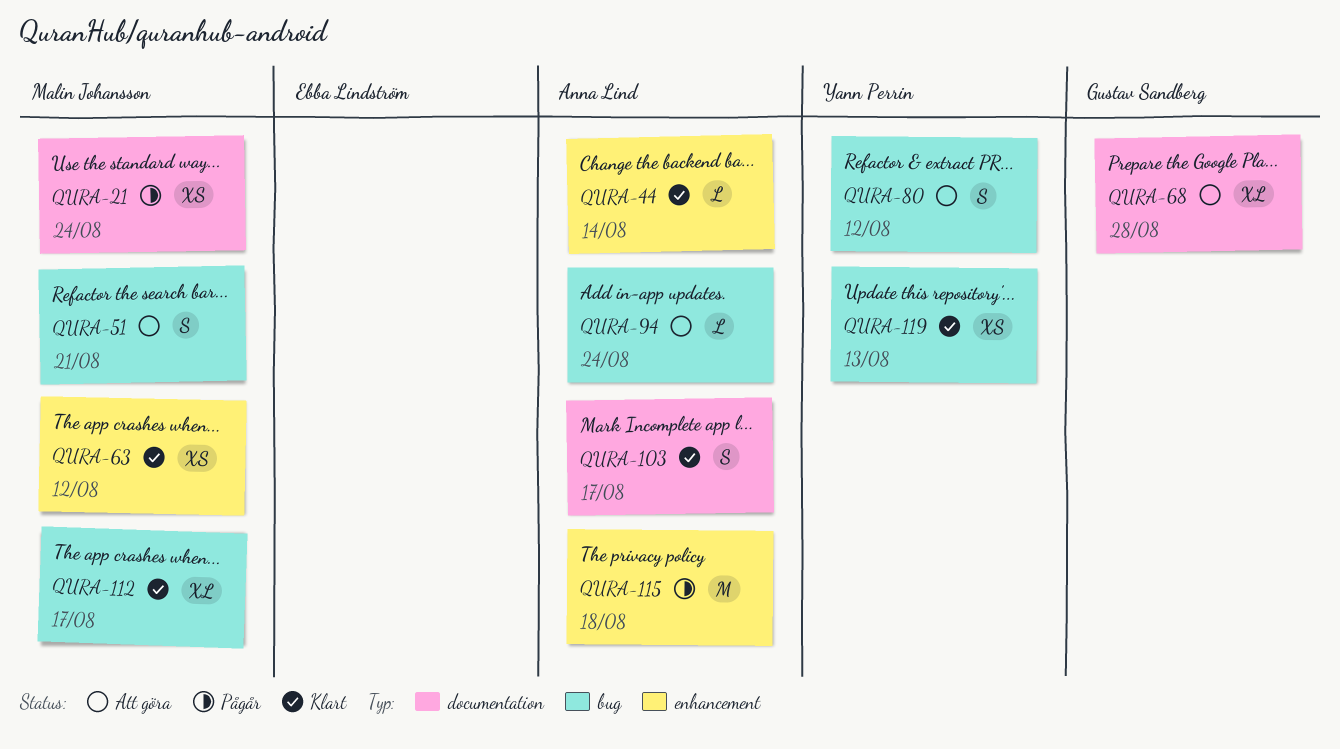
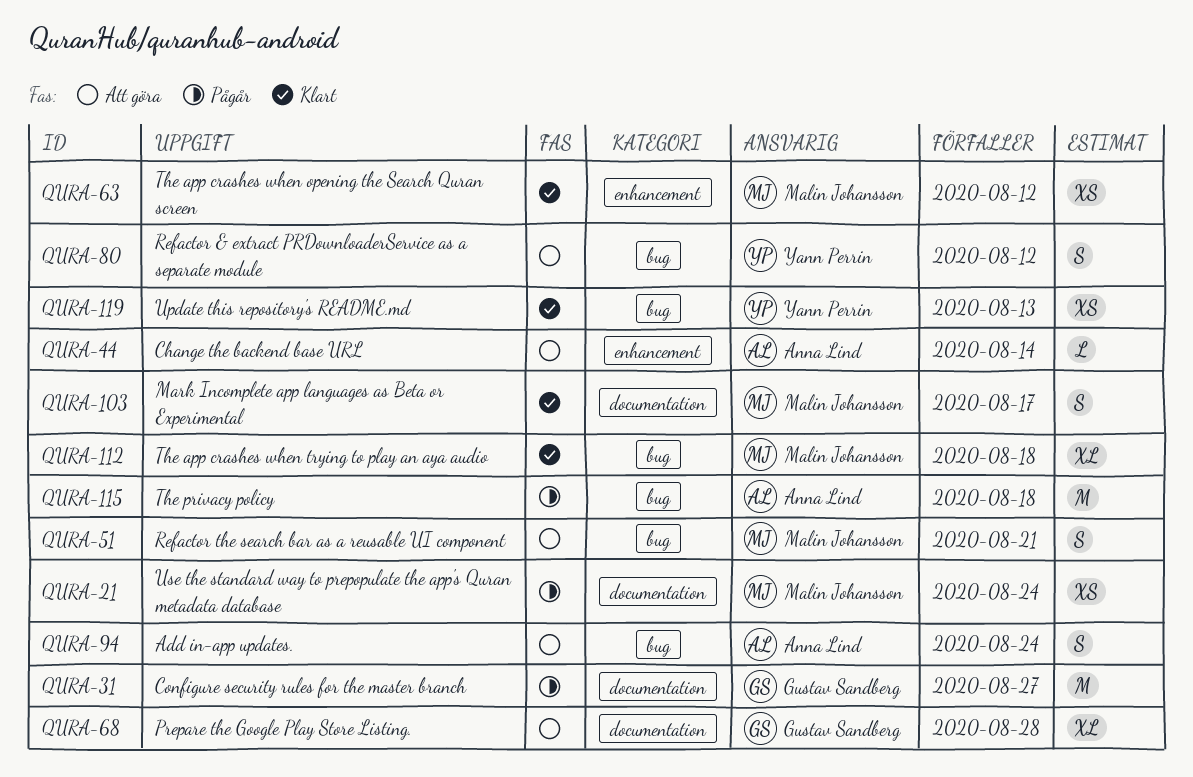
QURA-31: none -> present
QURA-44, status: Klart -> Att göra
QURA-94, estimate: L -> S
QURA-103, owner: Anna Lind -> Malin Johansson
QURA-112, due: Aug 17 -> Aug 18
QURA-115, label: enhancement -> bug

